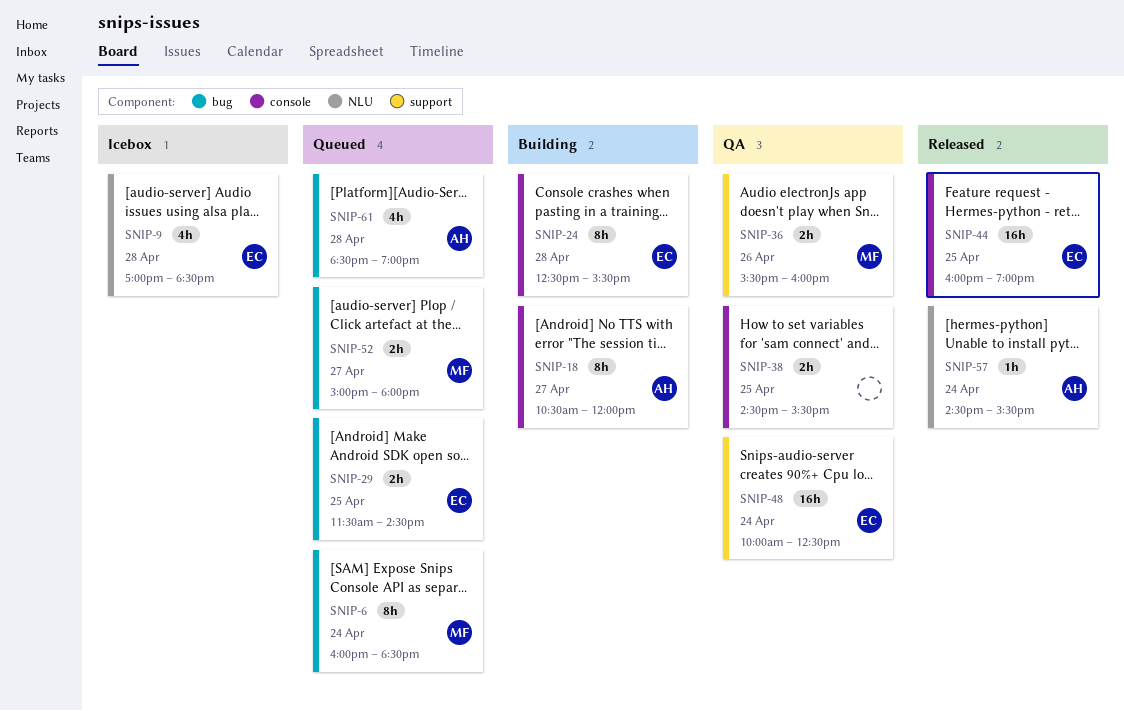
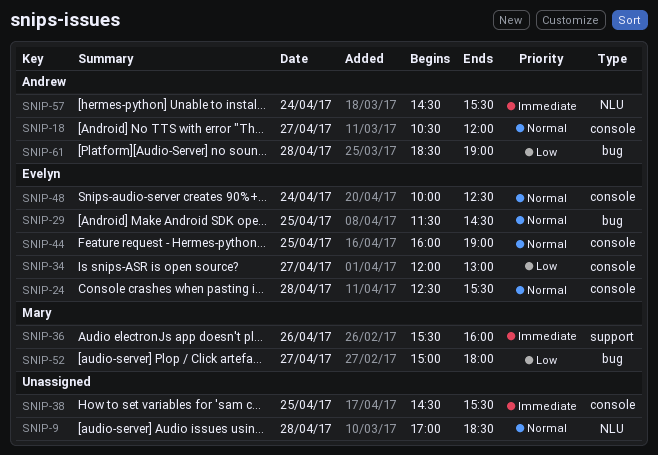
SNIP-6: present -> none
SNIP-9, owner: Evelyn -> none
SNIP-34: none -> present
SNIP-48, label: support -> console

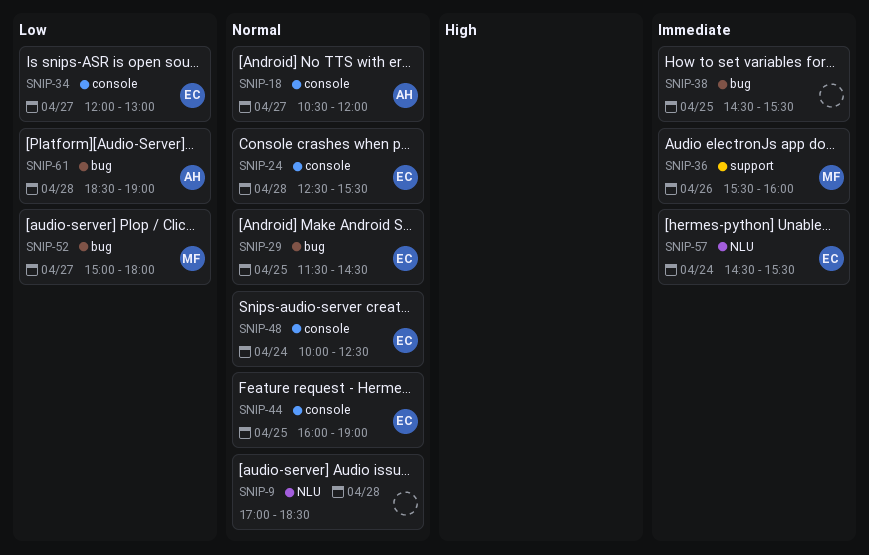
SNIP-38, label: console -> bug
SNIP-57, owner: Andrew -> Evelyn

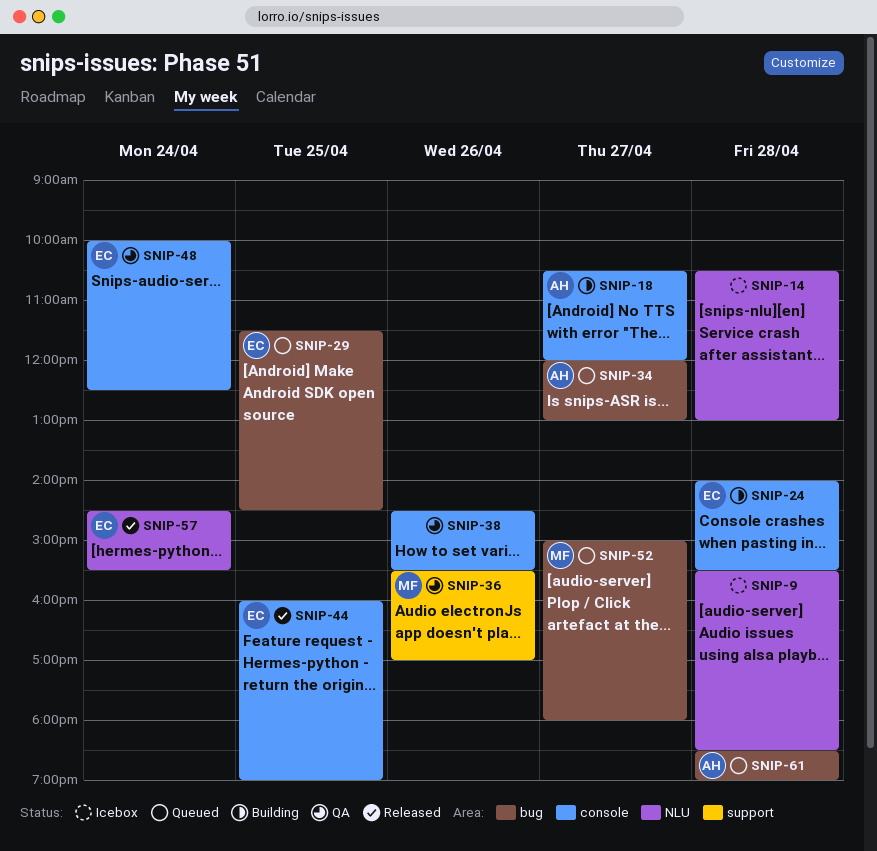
SNIP-9, begins: 17:00 -> 15:30
SNIP-14: none -> present
SNIP-24, begins: 12:30 -> 14:00
SNIP-34, owner: EC -> AH
SNIP-34, label: console -> bug
SNIP-36, ends: 16:00 -> 17:00
SNIP-38, label: bug -> console
SNIP-38, day: Apr 25 -> Apr 26

